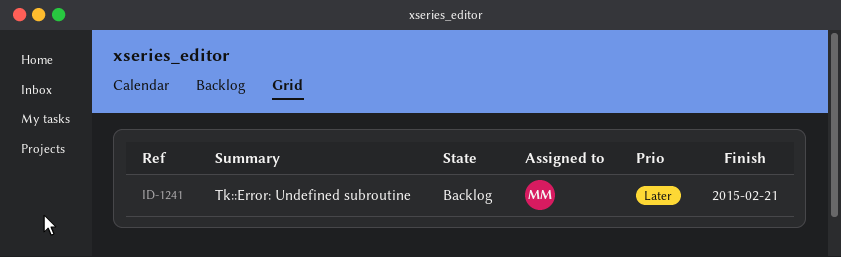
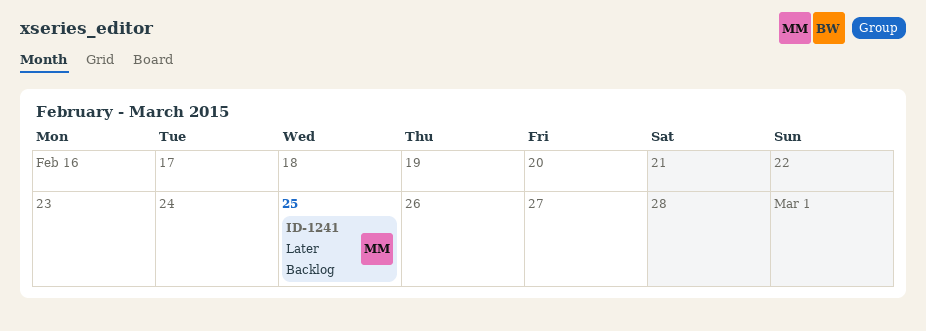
ID-1241, due: Feb 21 -> Feb 25

